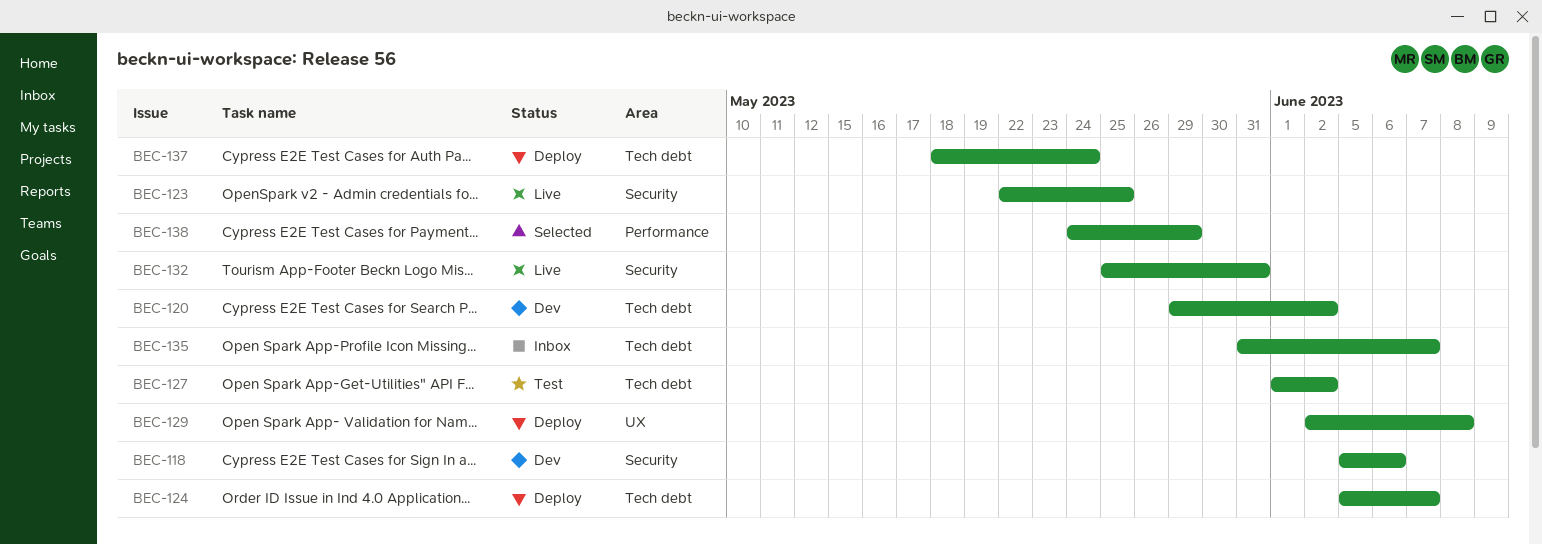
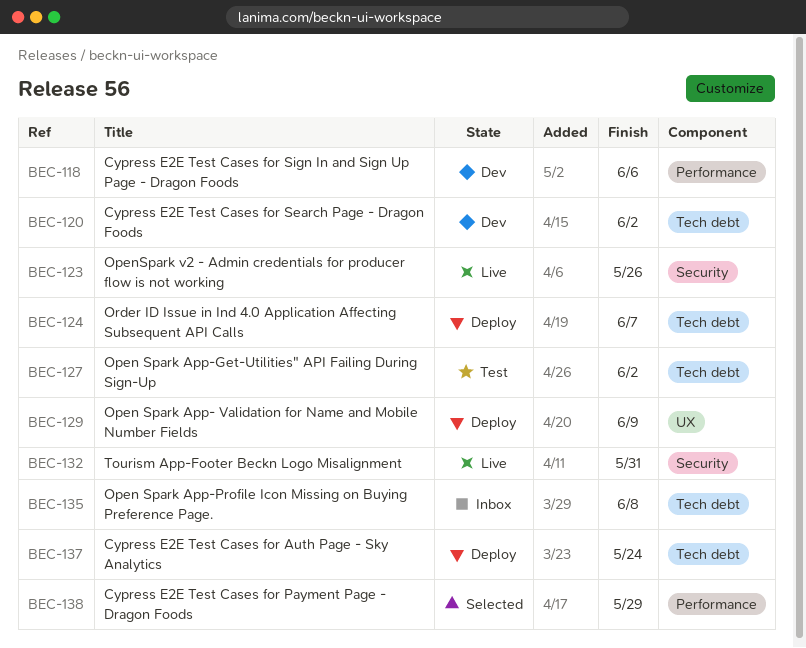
BEC-118, label: Security -> Performance
BEC-123, due: May 25 -> May 26
BEC-129, due: Jun 8 -> Jun 9
BEC-135, due: Jun 7 -> Jun 8

